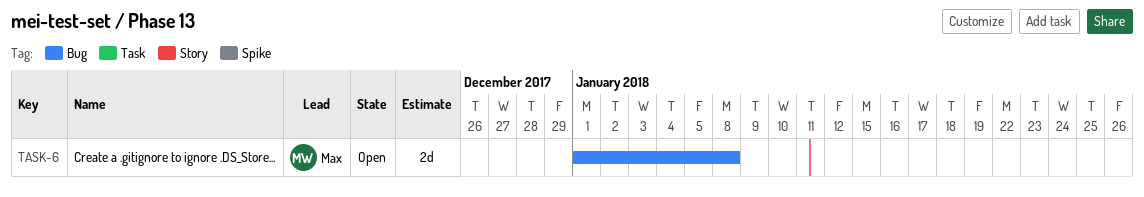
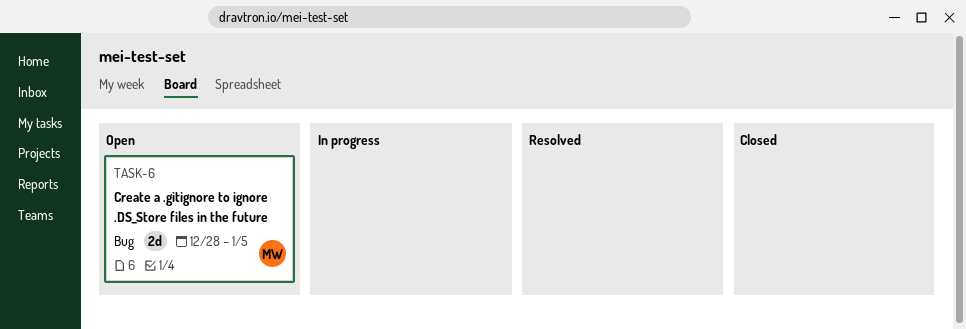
TASK-6, start: Jan 1 -> Dec 28
TASK-6, due: Jan 8 -> Jan 5

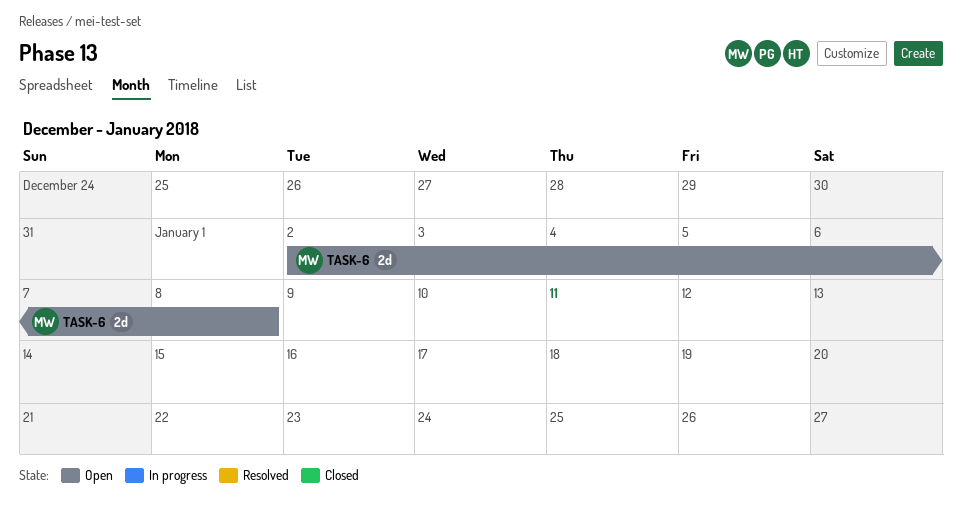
TASK-6, start: Dec 28 -> Jan 2
TASK-6, due: Jan 5 -> Jan 8

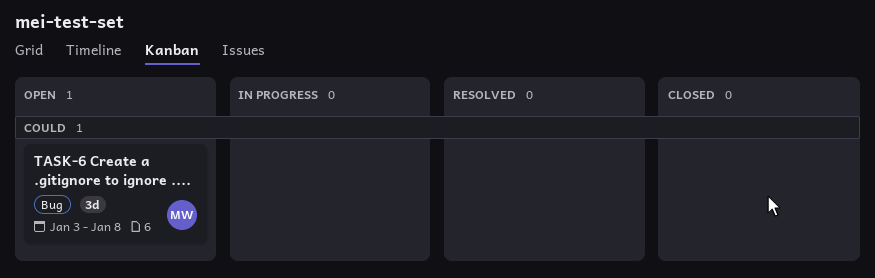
TASK-6, estimate: 2d -> 3d
TASK-6, start: Jan 2 -> Jan 3

